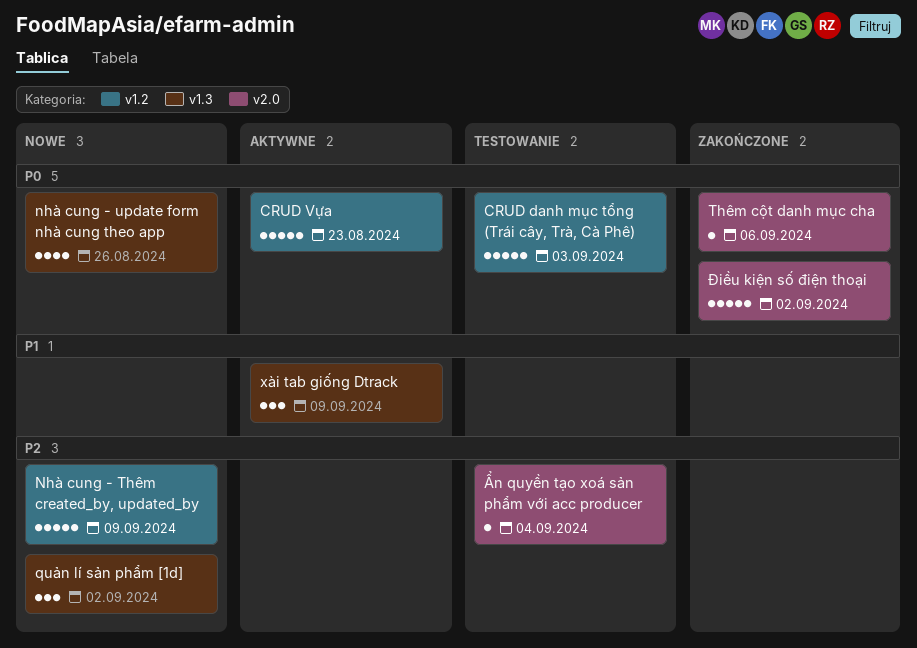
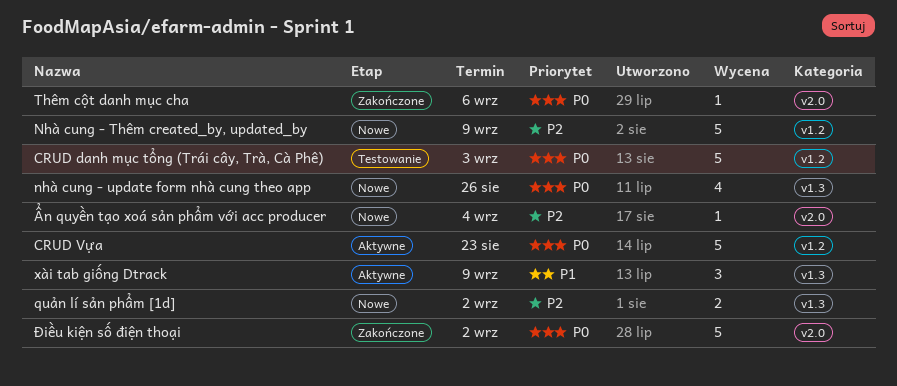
quản lí sản phẩm [1d], estimate: 3 -> 2
Ẩn quyền tạo xoá sản phẩm với acc producer, status: Testowanie -> Nowe

